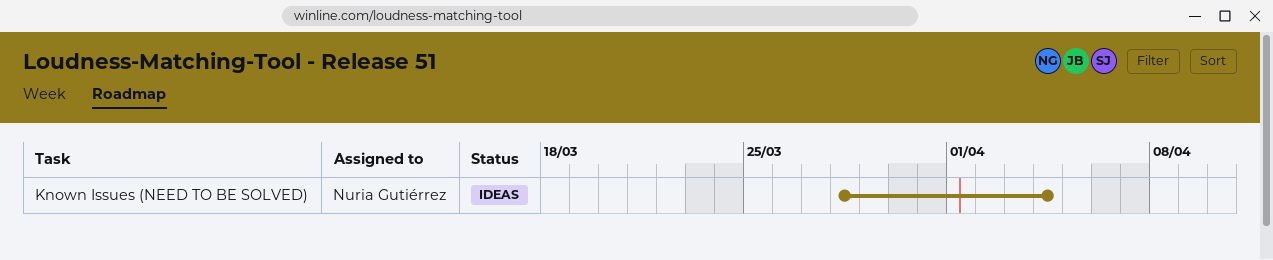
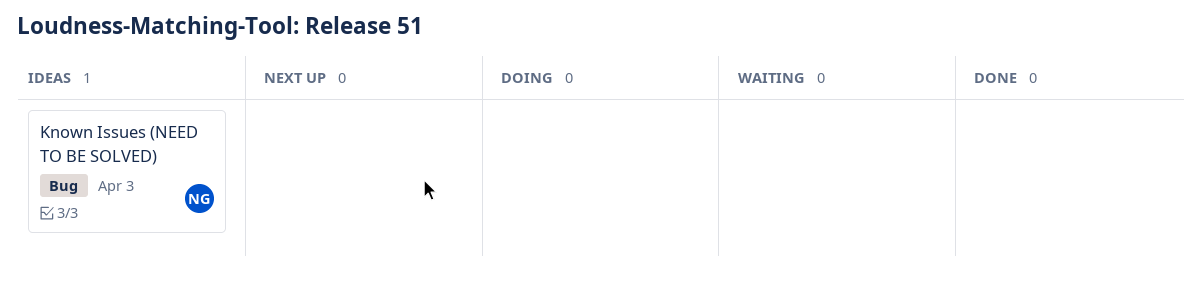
Known Issues (NEED TO BE SOLVED), due: Apr 4 -> Apr 3

